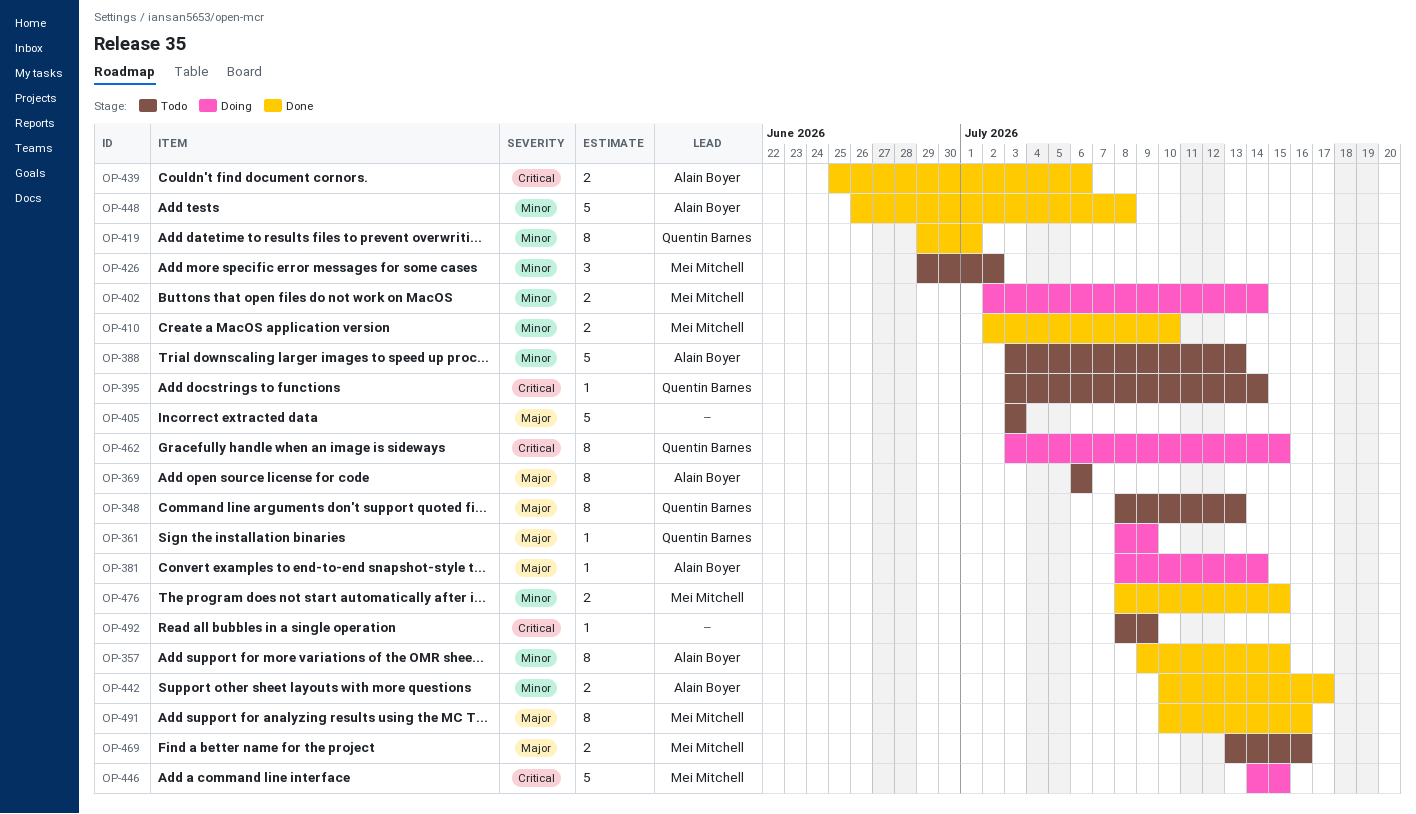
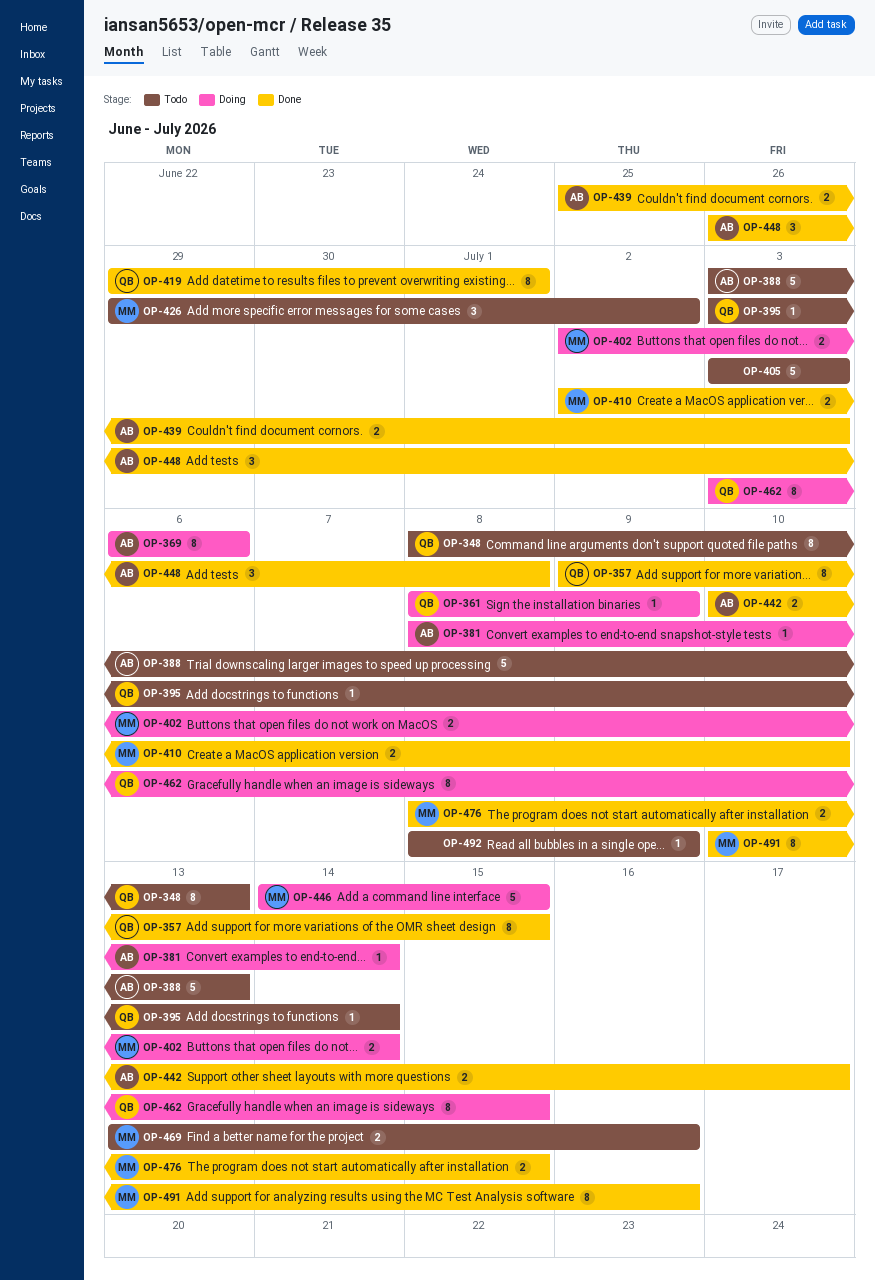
OP-357, owner: Alain Boyer -> Quentin Barnes
OP-369, status: Todo -> Doing
OP-439, due: Jul 6 -> Jul 3
OP-448, estimate: 5 -> 3

